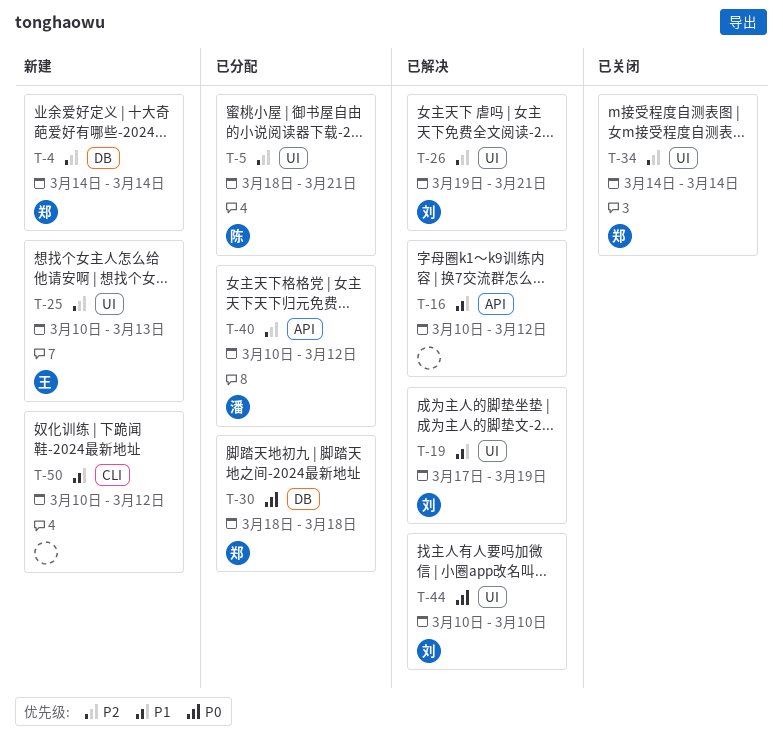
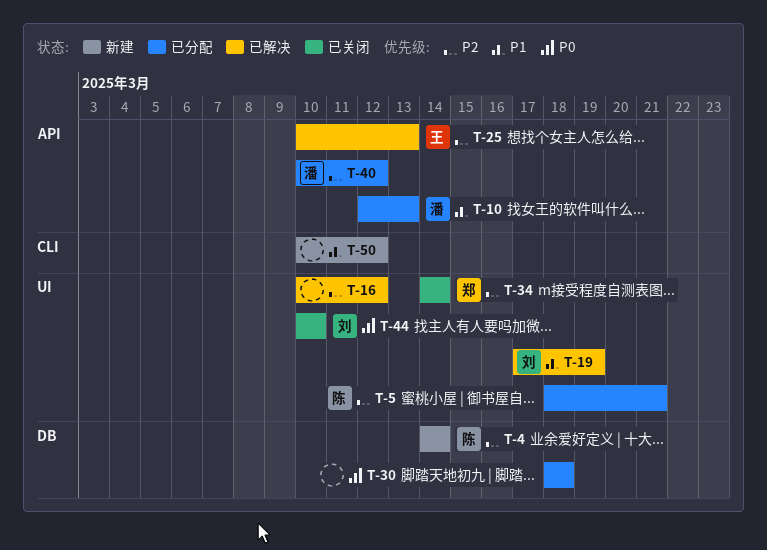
T-4, owner: 郑 -> 陈
T-10: none -> present
T-16, priority: P1 -> P2
T-16, label: API -> UI
T-25, status: 新建 -> 已解决
T-25, label: UI -> API
T-26: present -> none
T-30, owner: 郑 -> none
T-44, status: 已解决 -> 已关闭

